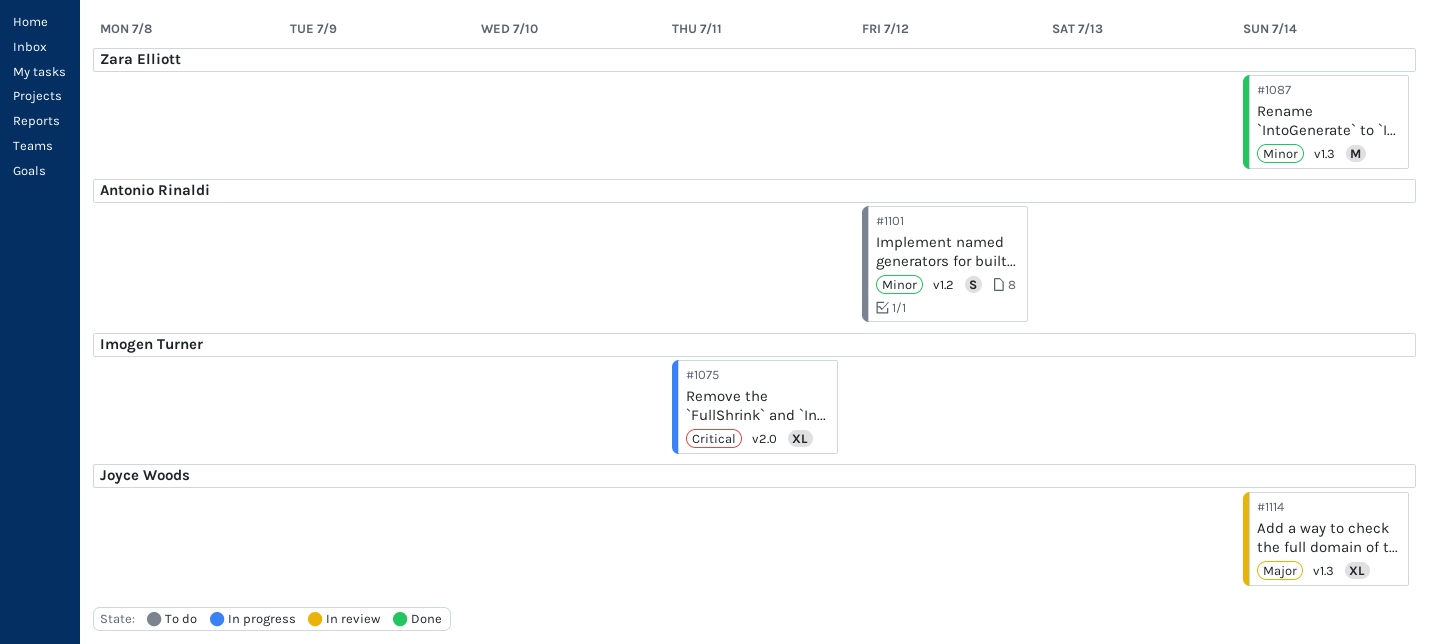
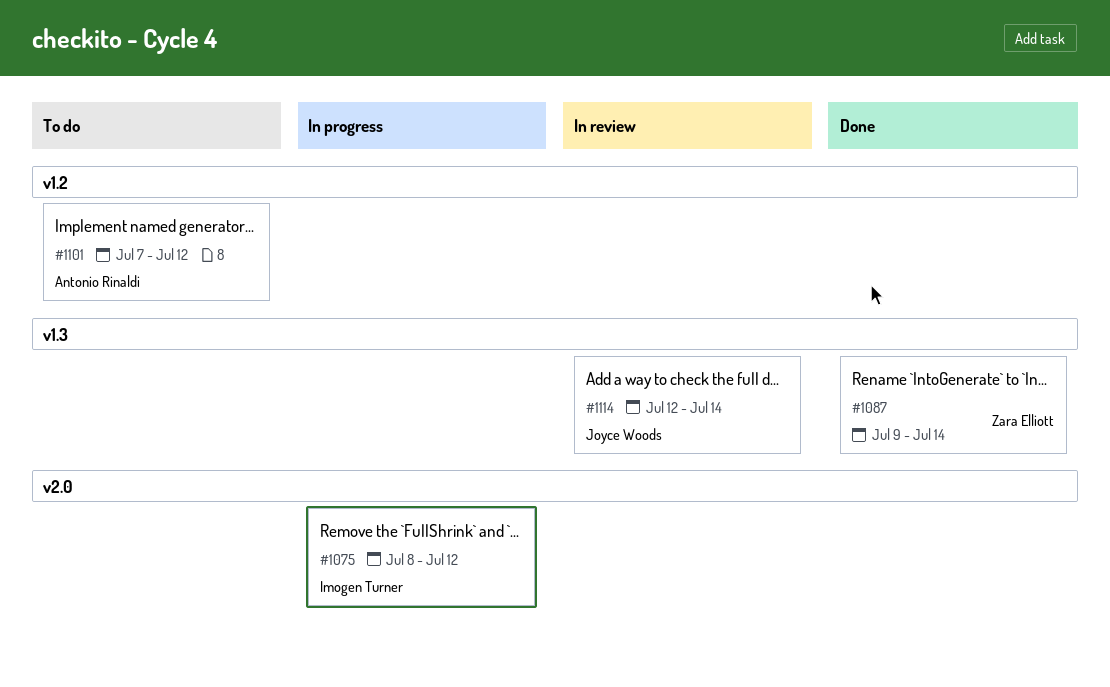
#1075, due: Jul 11 -> Jul 12

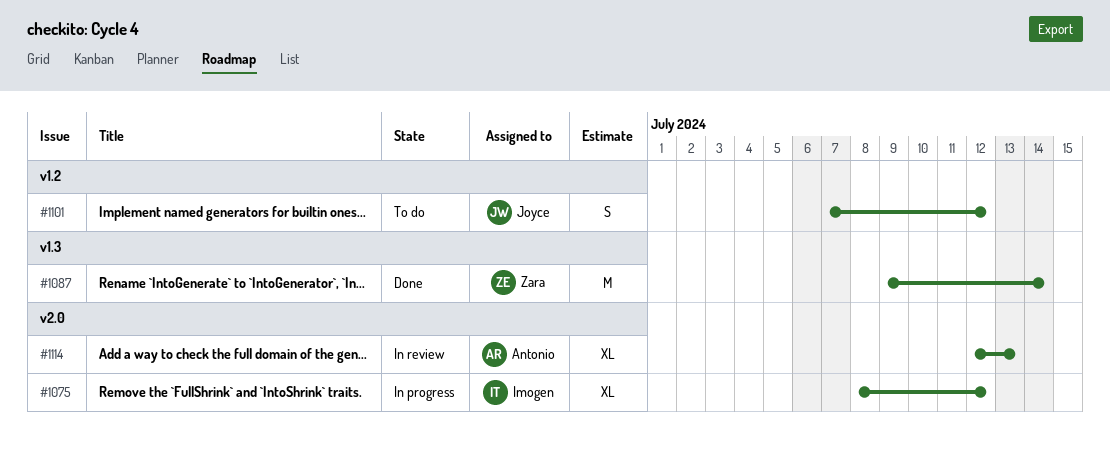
#1101, owner: Antonio Rinaldi -> Joyce Woods
#1114, owner: Joyce Woods -> Antonio Rinaldi
#1114, label: v1.3 -> v2.0
#1114, due: Jul 14 -> Jul 13

